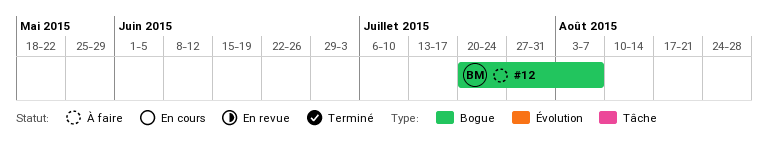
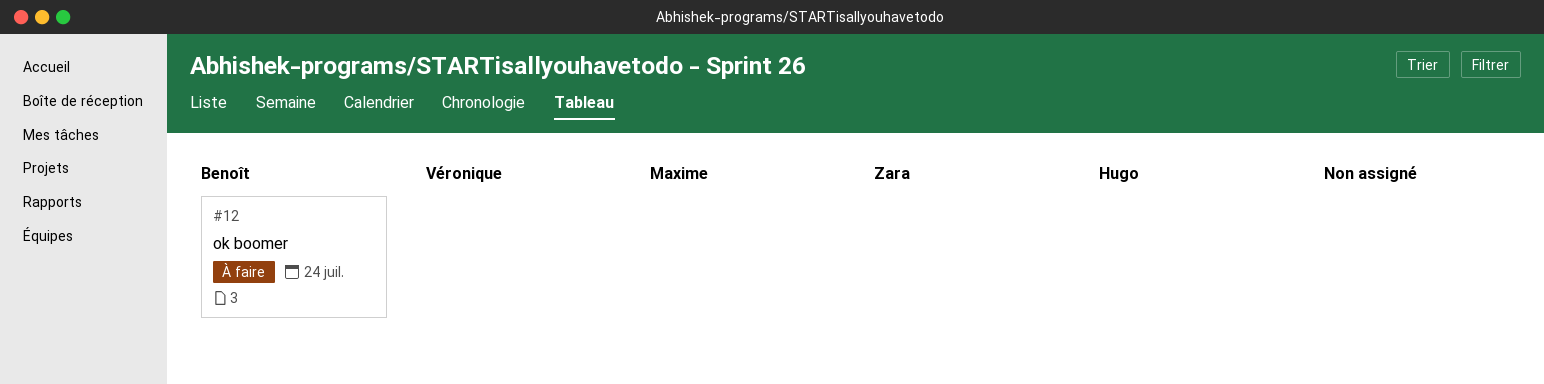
#12, due: Aug 7 -> Jul 24

